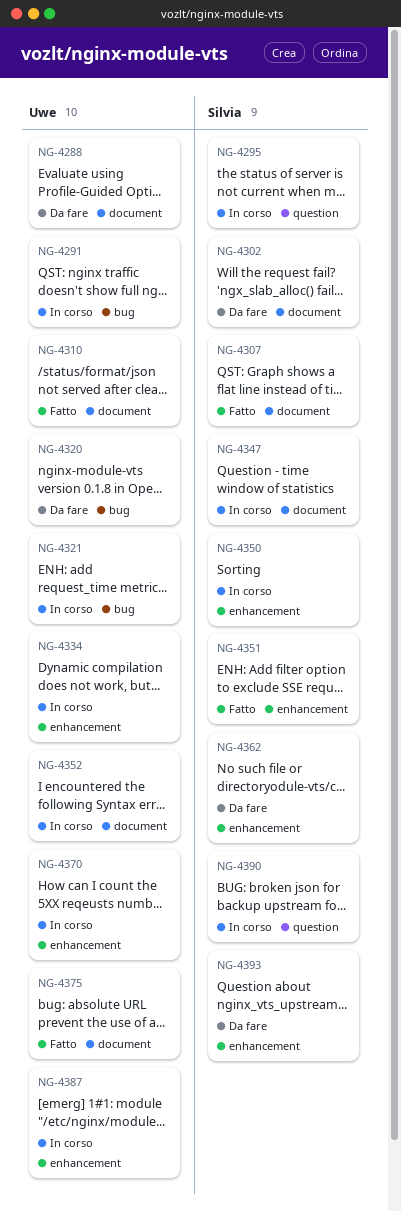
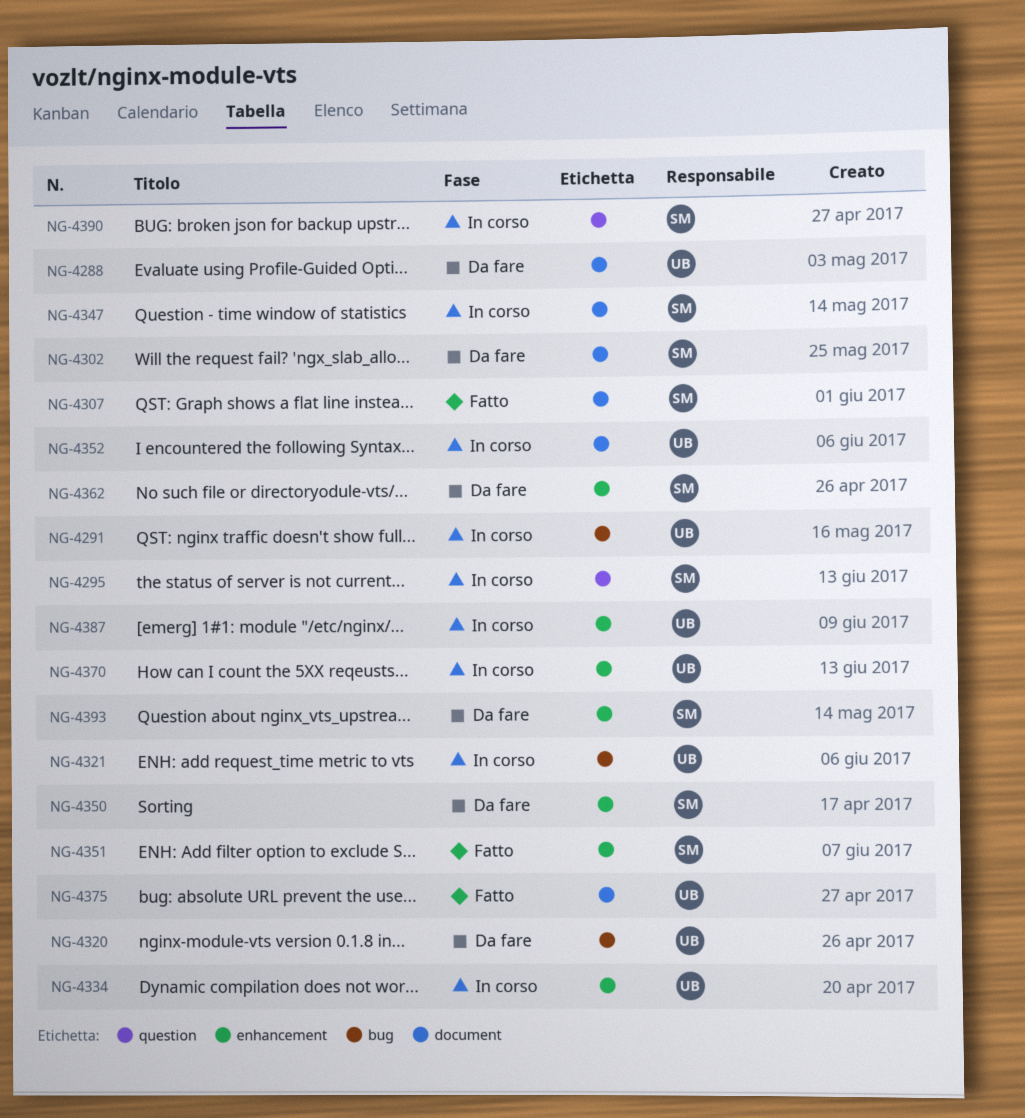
NG-4310: present -> none
NG-4350, status: In corso -> Da fare

